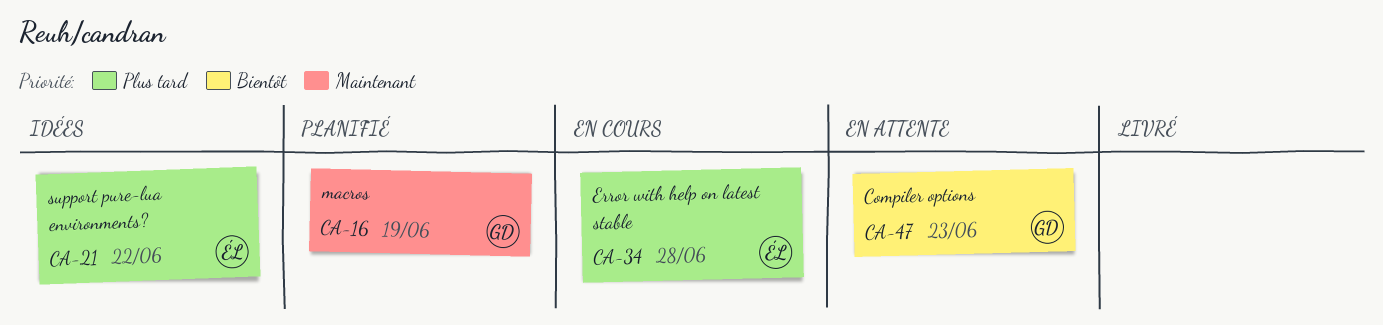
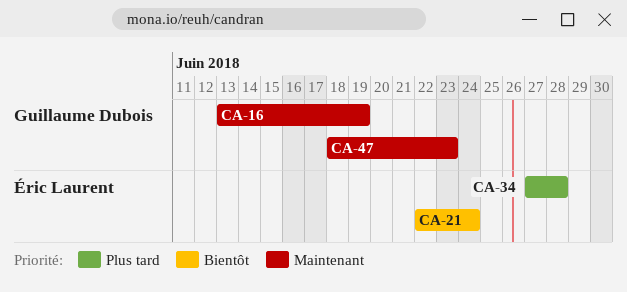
CA-21, priority: Plus tard -> Bientôt
CA-21, due: Jun 22 -> Jun 24
CA-47, priority: Bientôt -> Maintenant

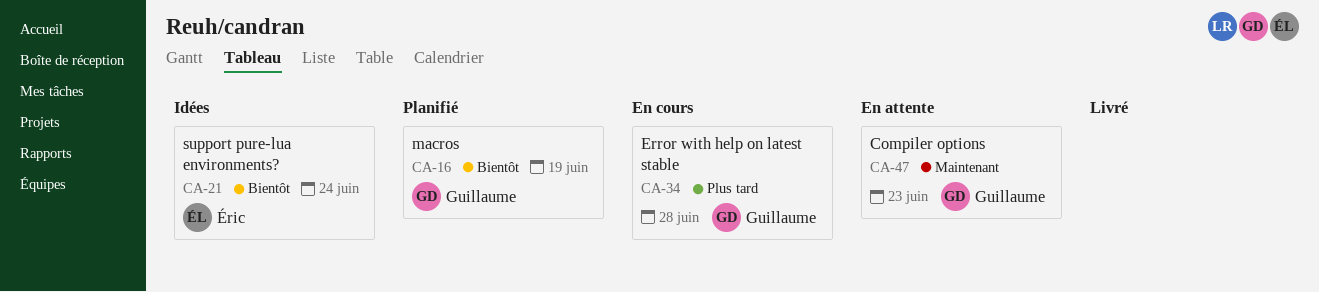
CA-16, priority: Maintenant -> Bientôt
CA-34, owner: Éric Laurent -> Guillaume Dubois

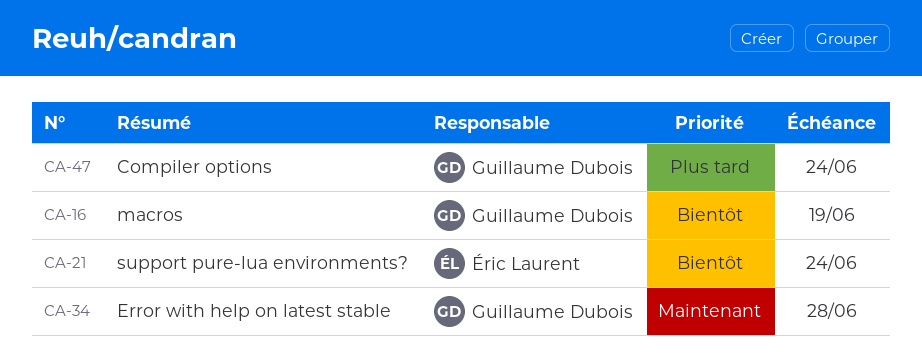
CA-34, priority: Plus tard -> Maintenant
CA-47, priority: Maintenant -> Plus tard
CA-47, due: Jun 23 -> Jun 24

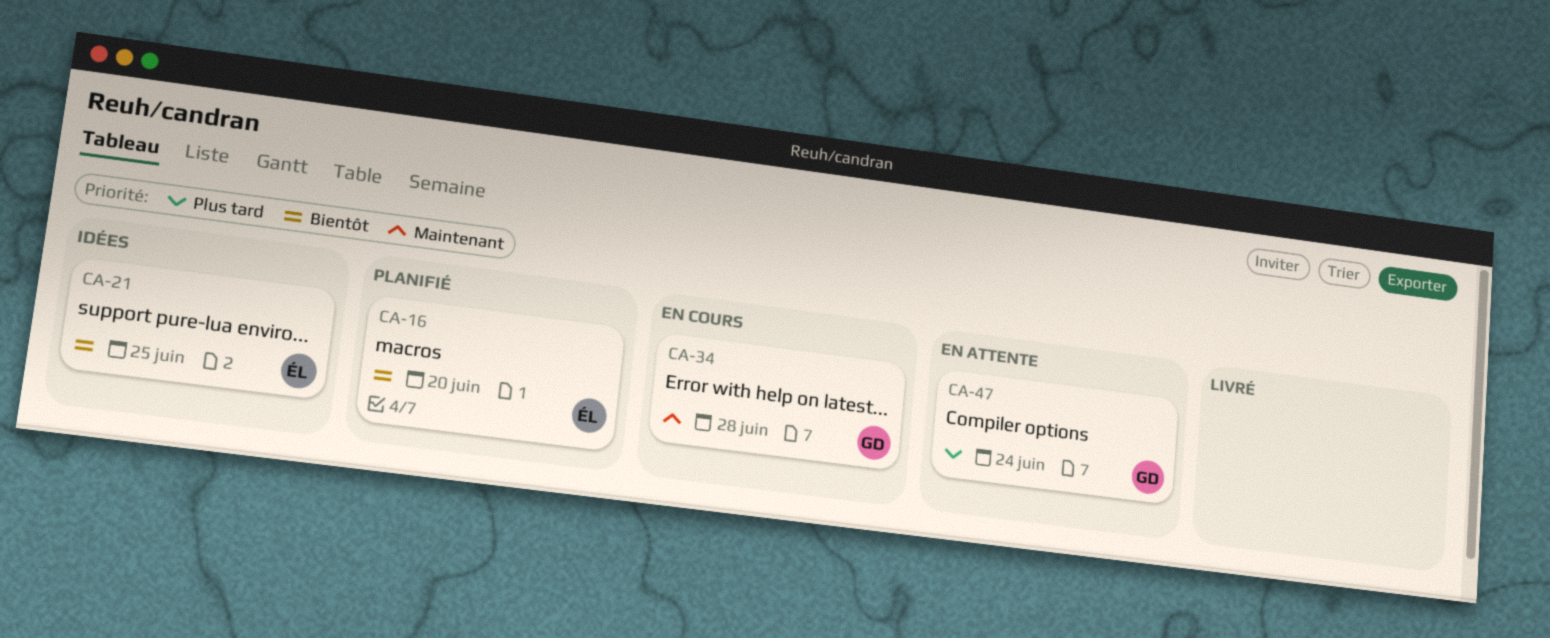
CA-16, owner: Guillaume Dubois -> Éric Laurent
CA-16, due: Jun 19 -> Jun 20
CA-21, due: Jun 24 -> Jun 25

